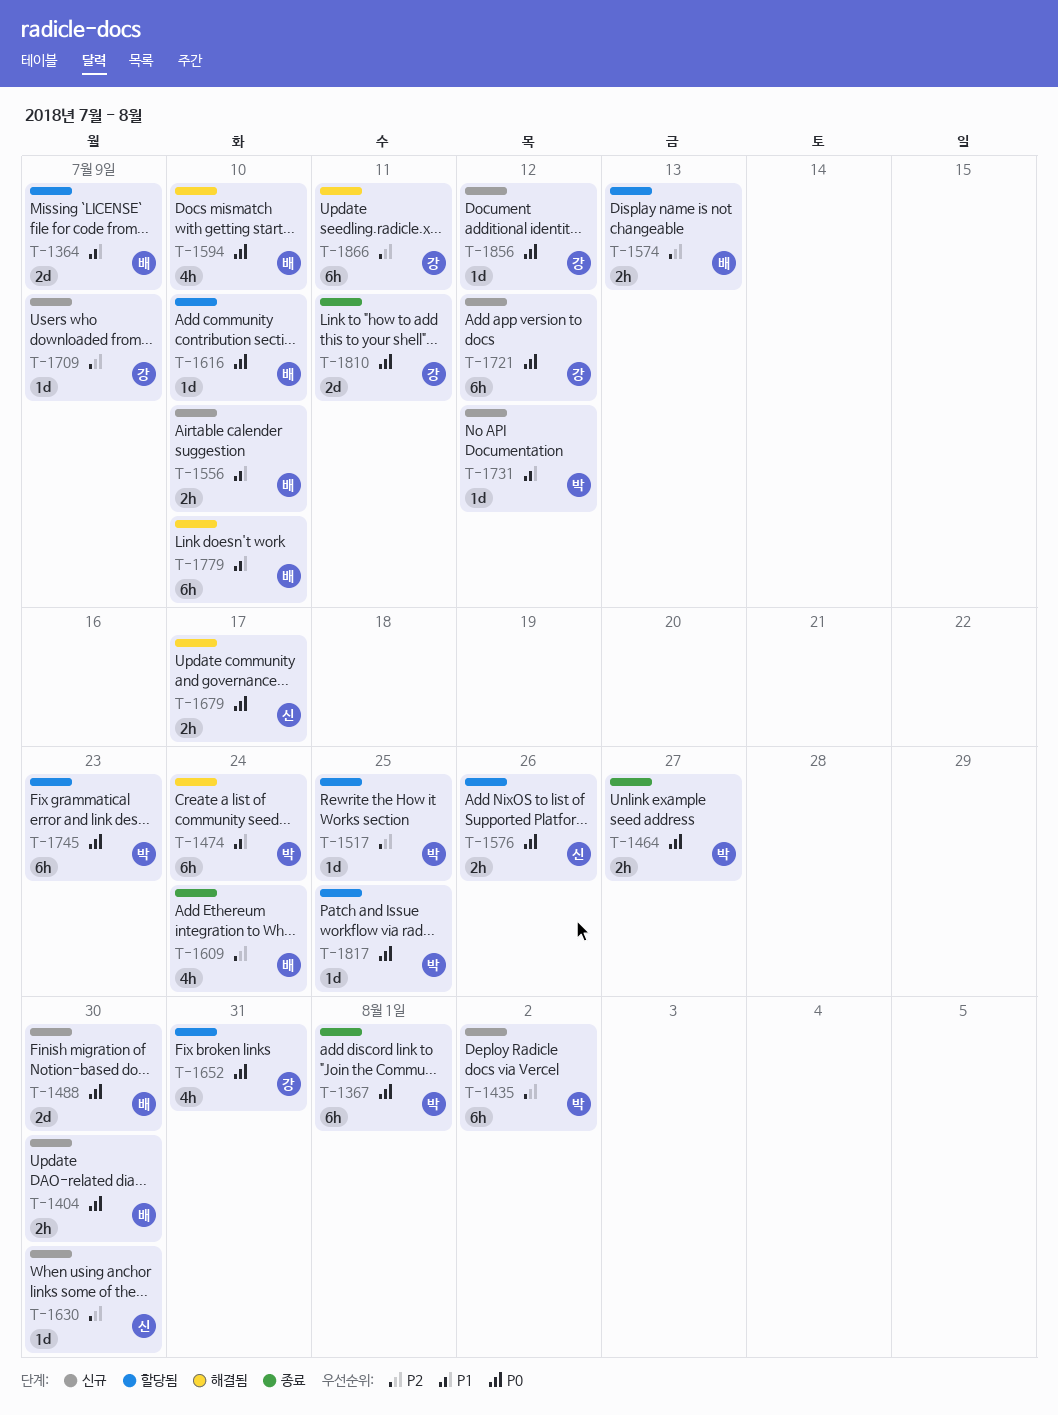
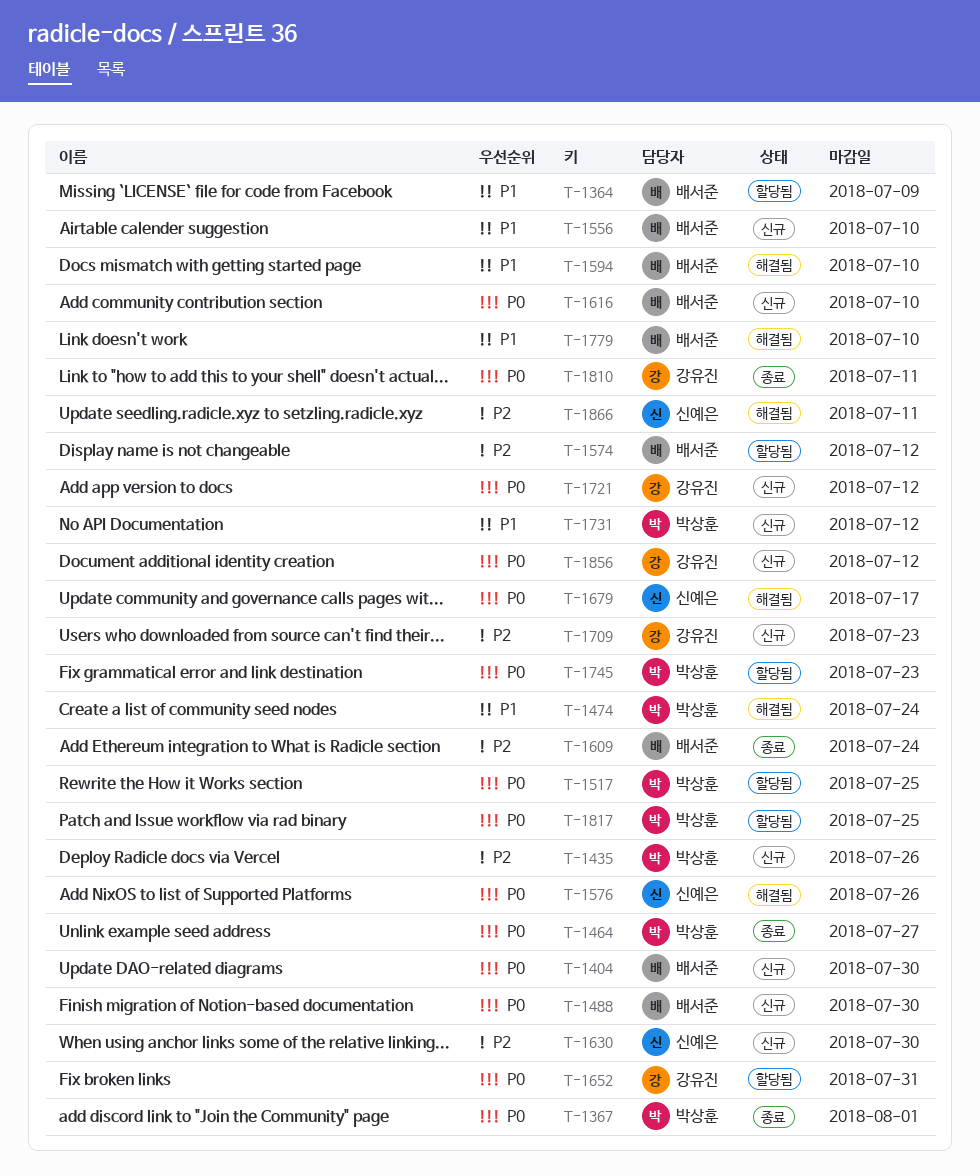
T-1435, due: Aug 2 -> Jul 26
T-1517, priority: P2 -> P0
T-1574, due: Jul 13 -> Jul 12
T-1576, status: 할당됨 -> 해결됨
T-1594, priority: P0 -> P1
T-1616, status: 할당됨 -> 신규
T-1709, due: Jul 9 -> Jul 23
T-1866, owner: 강유진 -> 신예은

